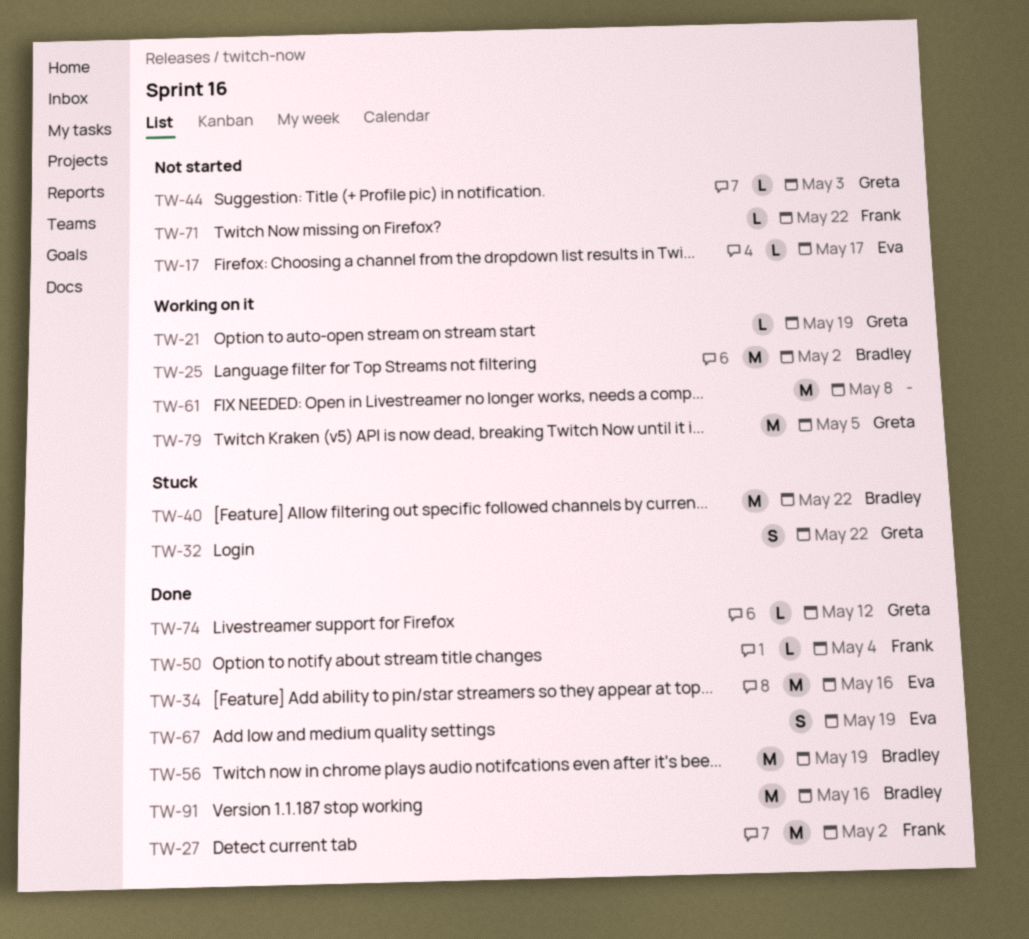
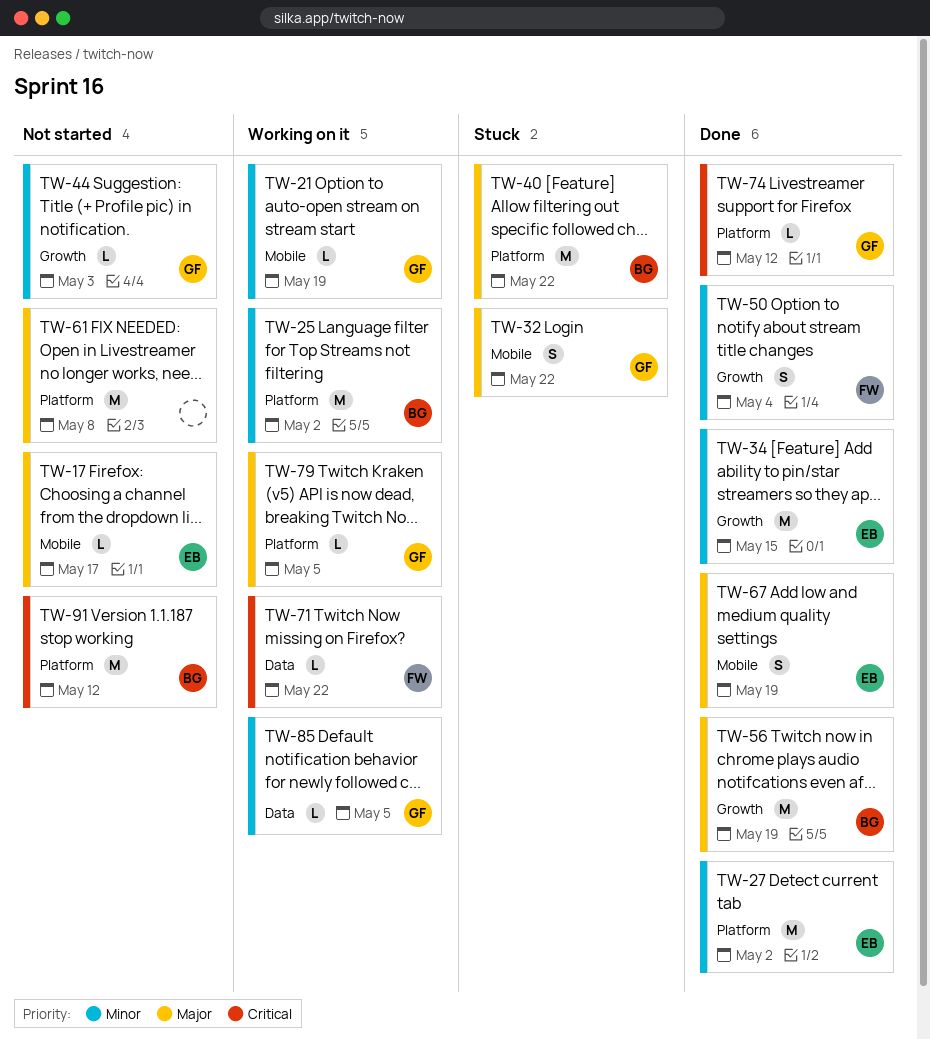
TW-27, owner: Frank -> Eva
TW-34, due: May 16 -> May 15
TW-50, estimate: L -> S
TW-61, status: Working on it -> Not started
TW-71, status: Not started -> Working on it
TW-79, estimate: M -> L
TW-85: none -> present
TW-91, status: Done -> Not started
TW-91, due: May 16 -> May 12

